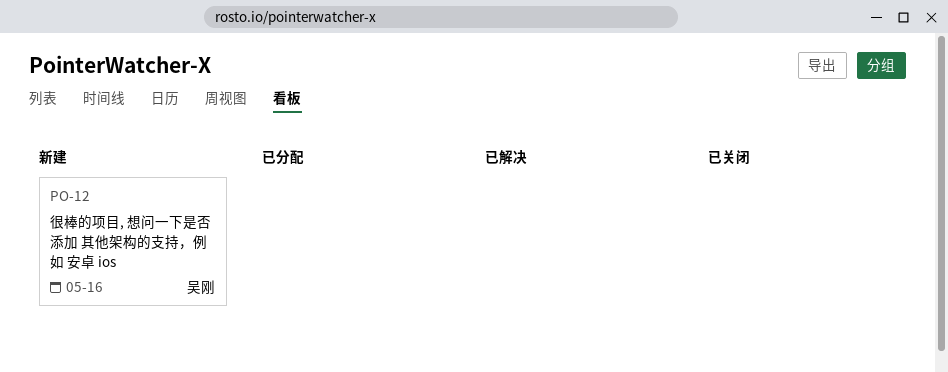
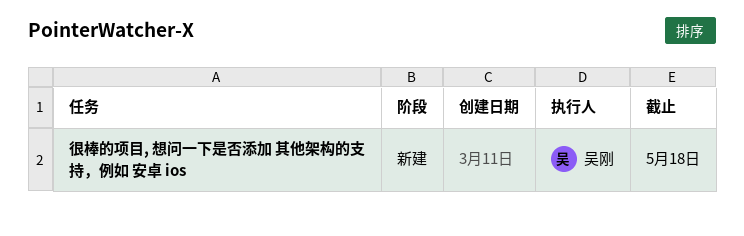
很棒的项目, 想问一下是否添加 其他架构的支持，例如 安卓 ios, due: May 16 -> May 18

